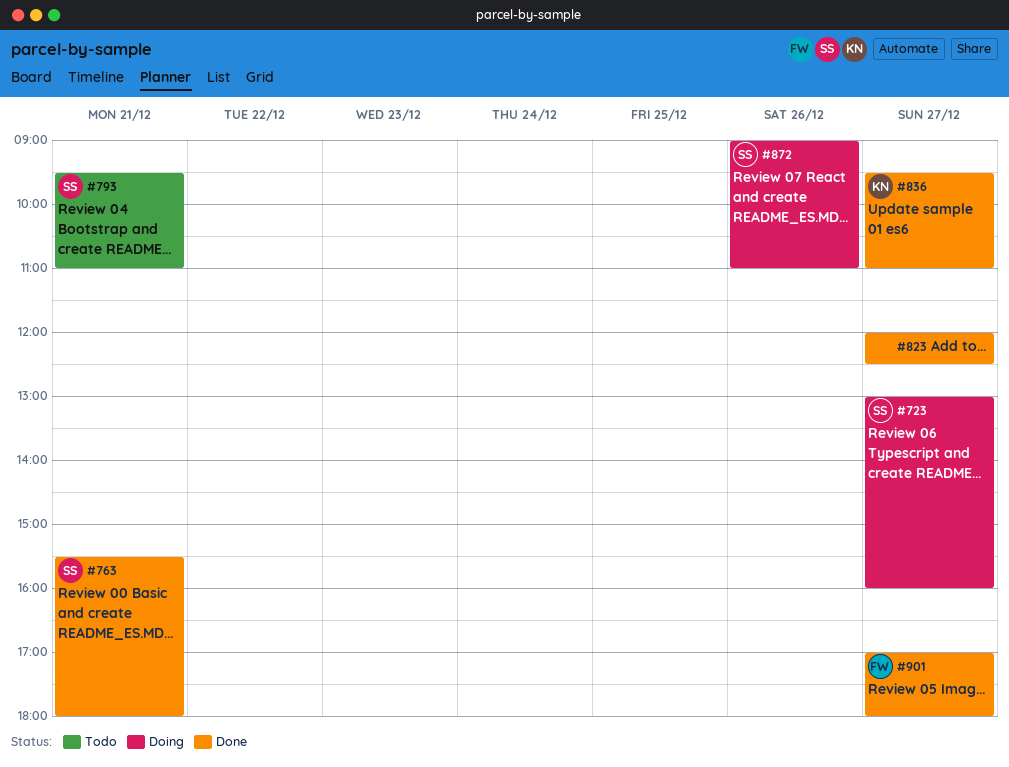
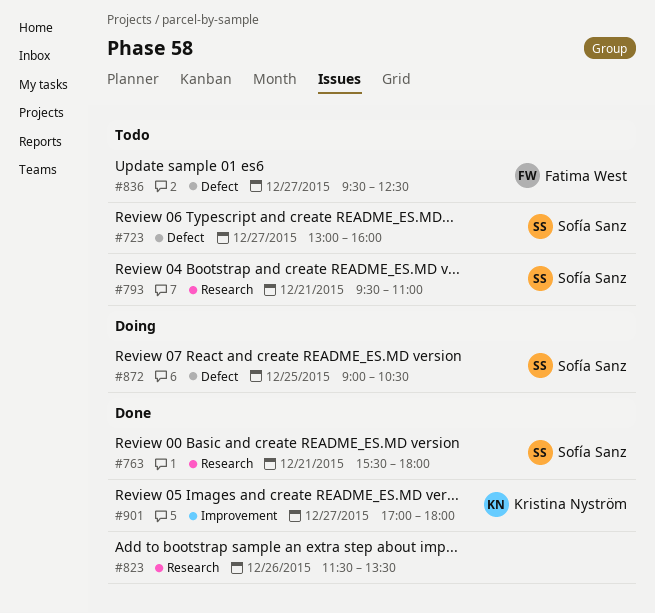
#723, status: Doing -> Todo
#823, day: Dec 27 -> Dec 26
#823, begins: 12:00 -> 11:30
#823, ends: 12:30 -> 13:30
#836, status: Done -> Todo
#836, owner: Kristina Nyström -> Fatima West
#836, ends: 11:00 -> 12:30
#872, day: Dec 26 -> Dec 25
#872, ends: 11:00 -> 10:30
#901, owner: Fatima West -> Kristina Nyström

